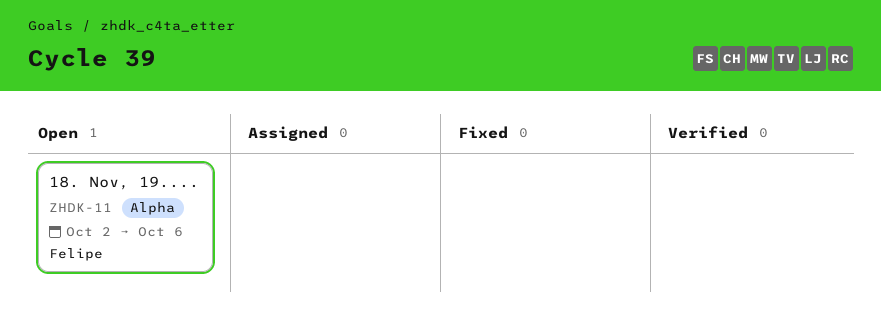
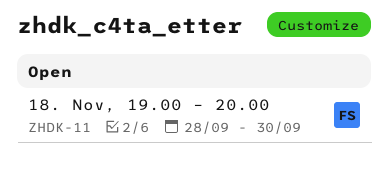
ZHDK-11, start: Oct 2 -> Sep 28
ZHDK-11, due: Oct 6 -> Sep 30

